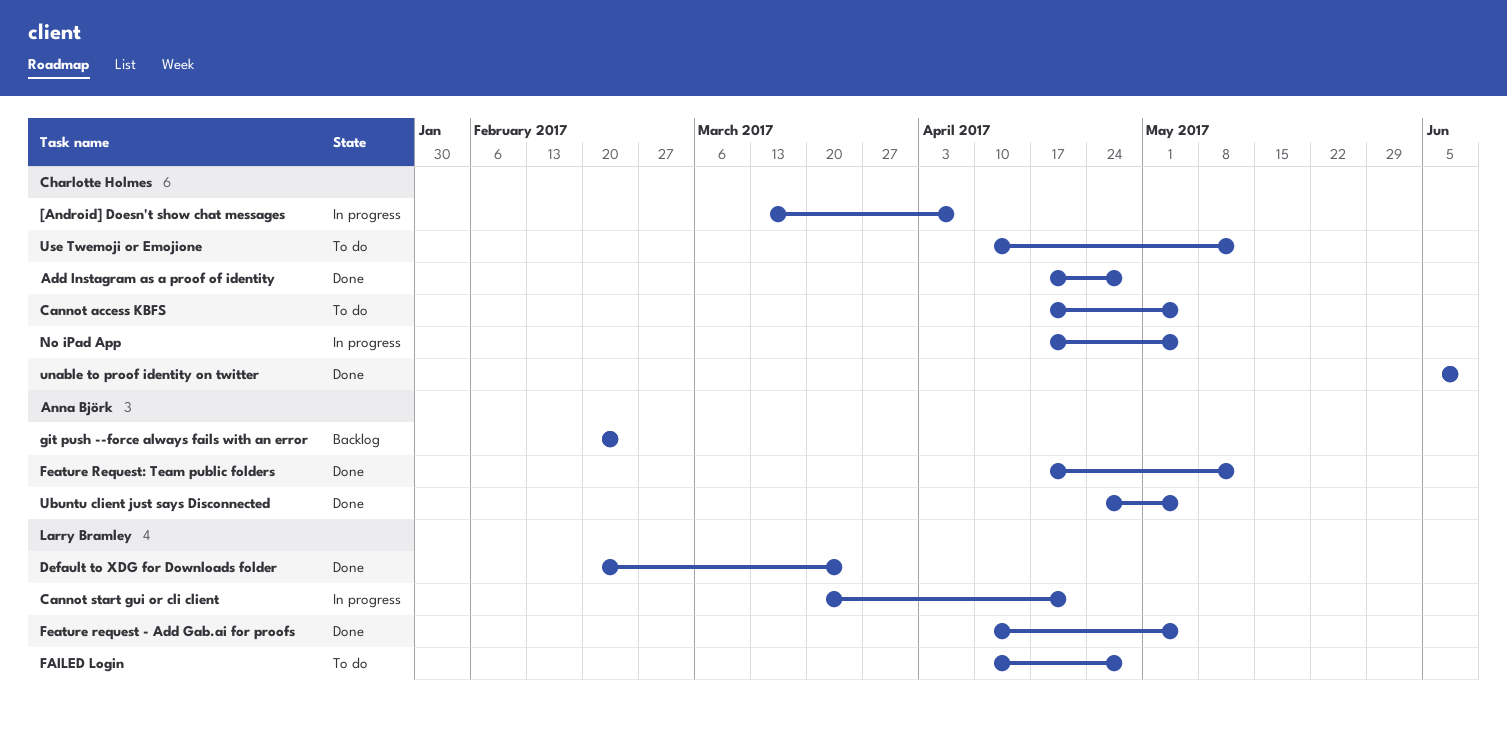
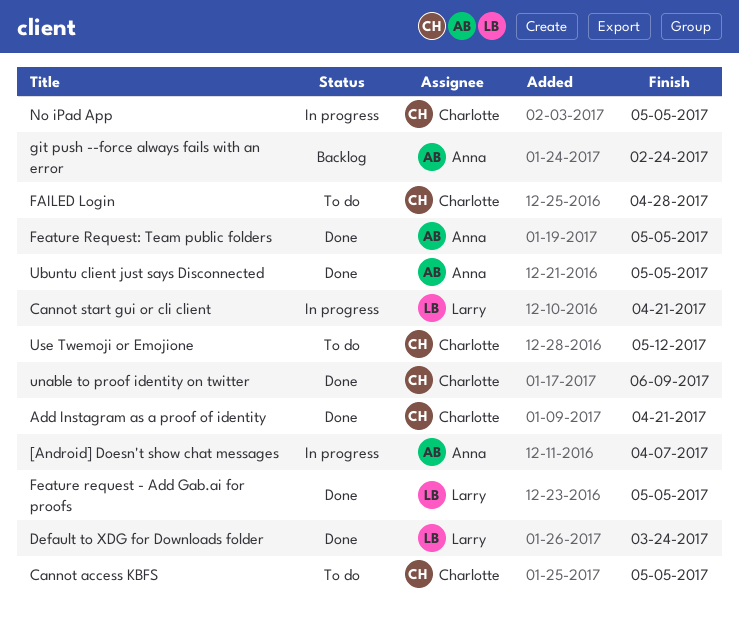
[Android] Doesn't show chat messages, owner: Charlotte Holmes -> Anna Björk
Add Instagram as a proof of identity, due: Apr 28 -> Apr 21
FAILED Login, owner: Larry Bramley -> Charlotte Holmes
Feature Request: Team public folders, due: May 12 -> May 5

